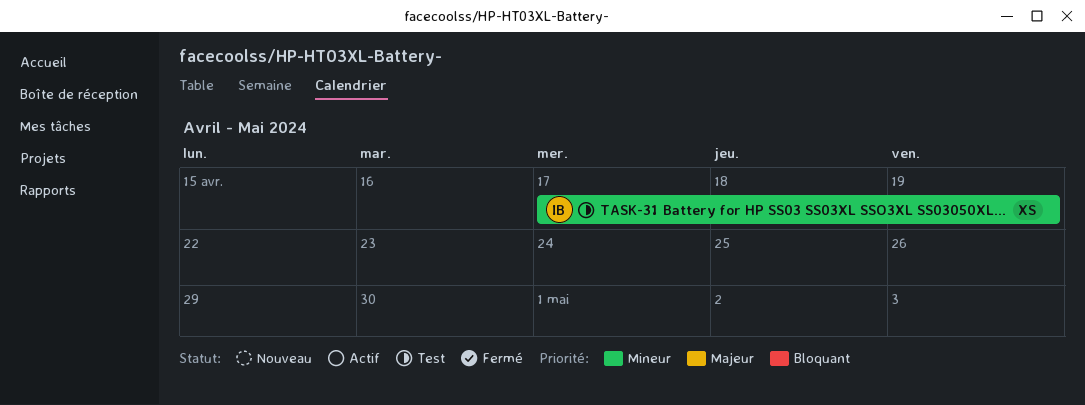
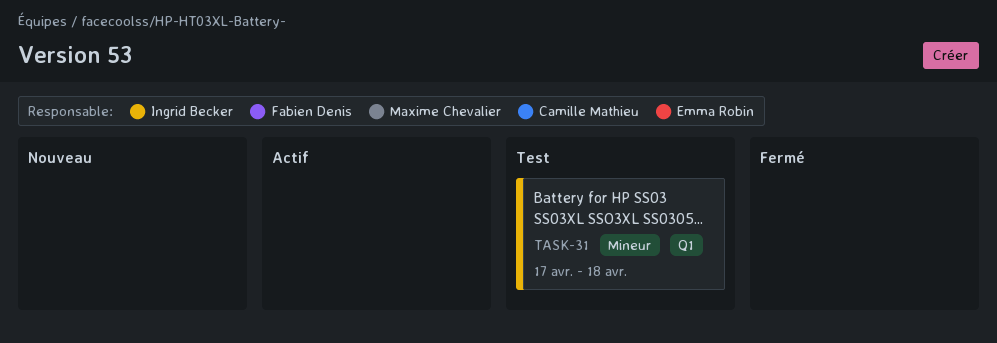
TASK-31, due: Apr 19 -> Apr 18

